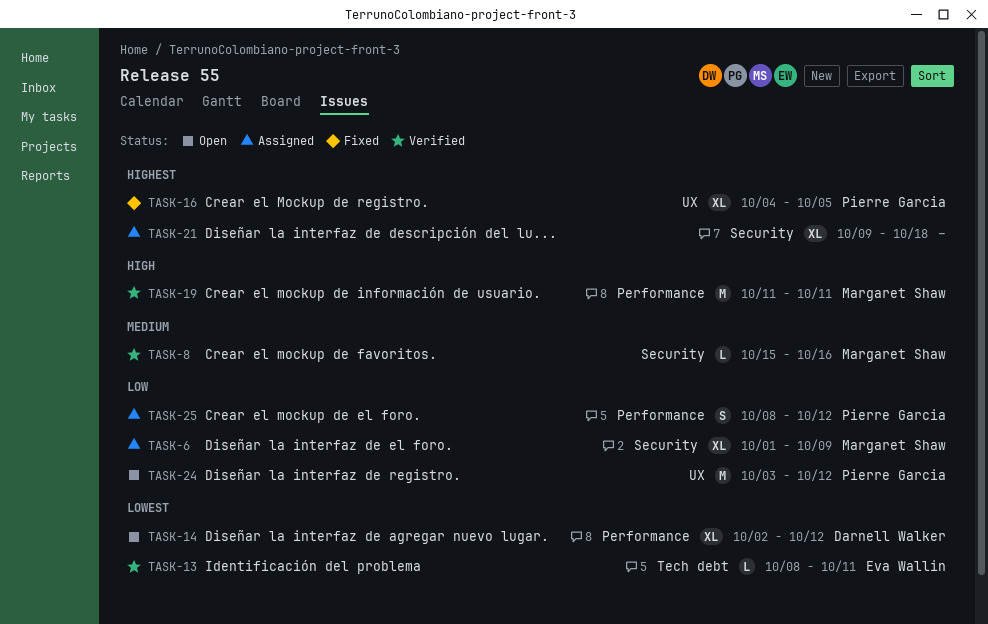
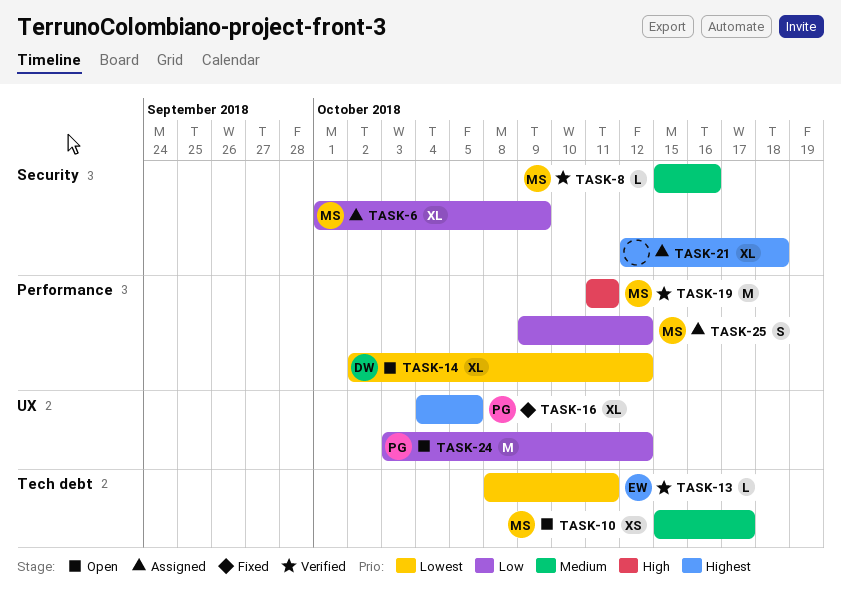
TASK-10: none -> present
TASK-21, start: Oct 9 -> Oct 12
TASK-25, owner: Pierre Garcia -> Margaret Shaw
TASK-25, start: Oct 8 -> Oct 9

